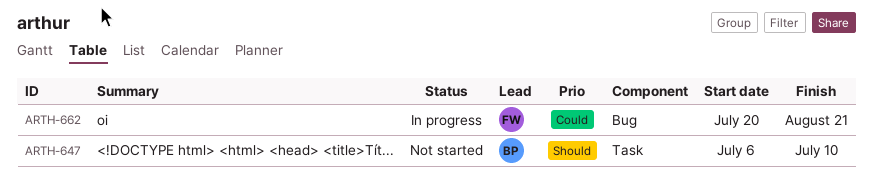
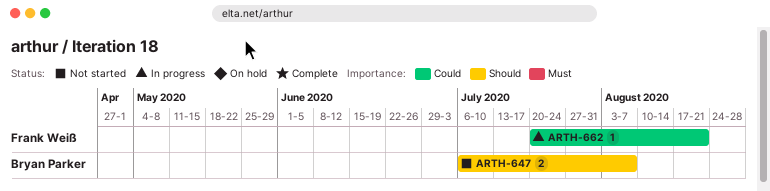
ARTH-647, due: Jul 10 -> Aug 7

